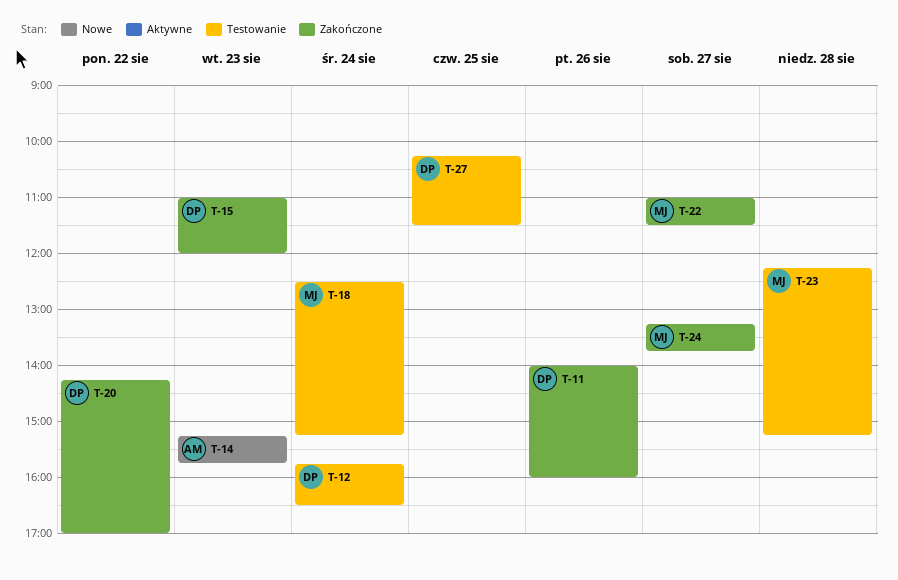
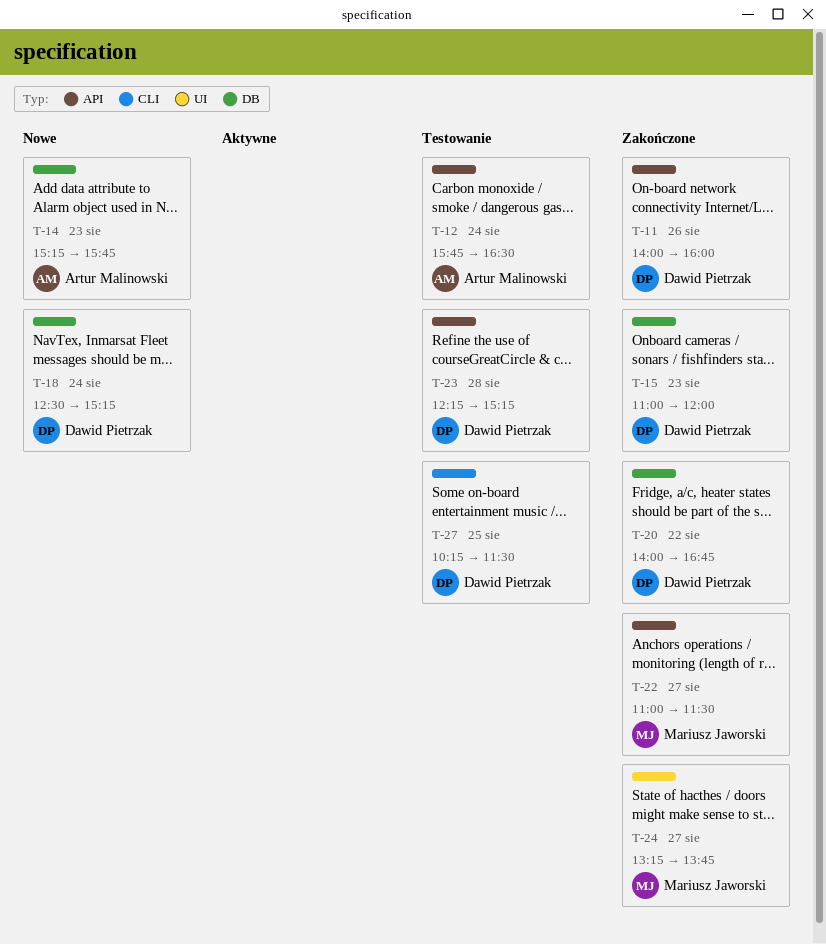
T-12, owner: Dawid Pietrzak -> Artur Malinowski
T-18, status: Testowanie -> Nowe
T-18, owner: Mariusz Jaworski -> Dawid Pietrzak
T-20, begins: 14:15 -> 14:00
T-20, ends: 17:00 -> 16:45
T-23, owner: Mariusz Jaworski -> Dawid Pietrzak

